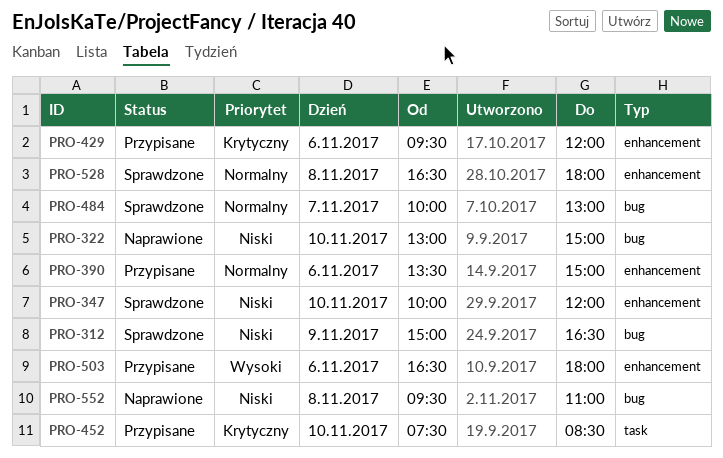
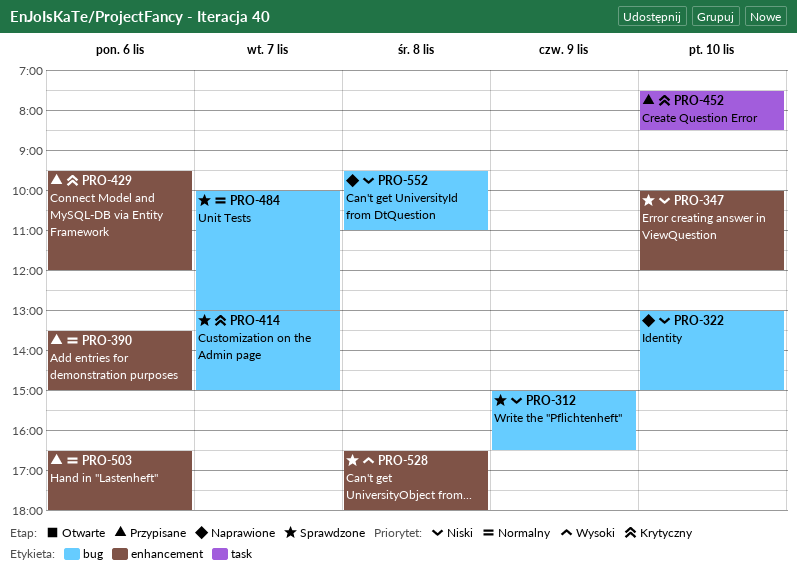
PRO-414: none -> present
PRO-503, priority: Wysoki -> Normalny
PRO-528, priority: Normalny -> Wysoki

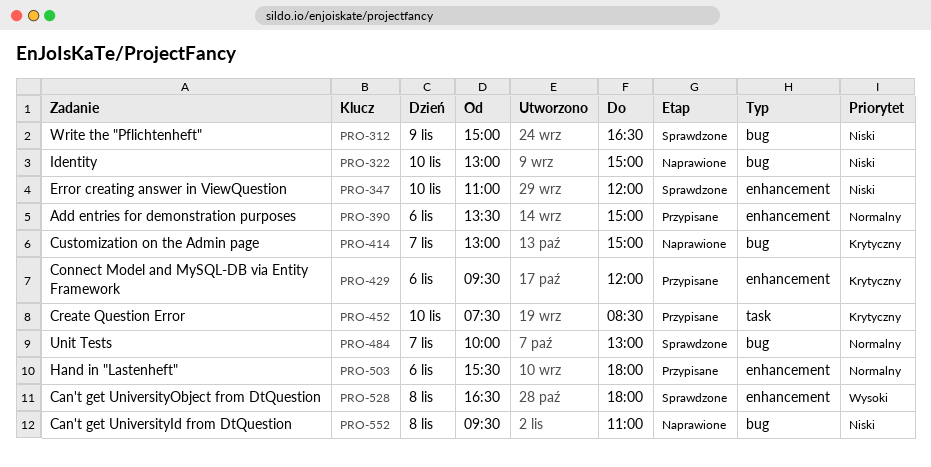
PRO-347, begins: 10:00 -> 11:00
PRO-414, status: Sprawdzone -> Naprawione
PRO-503, begins: 16:30 -> 15:30

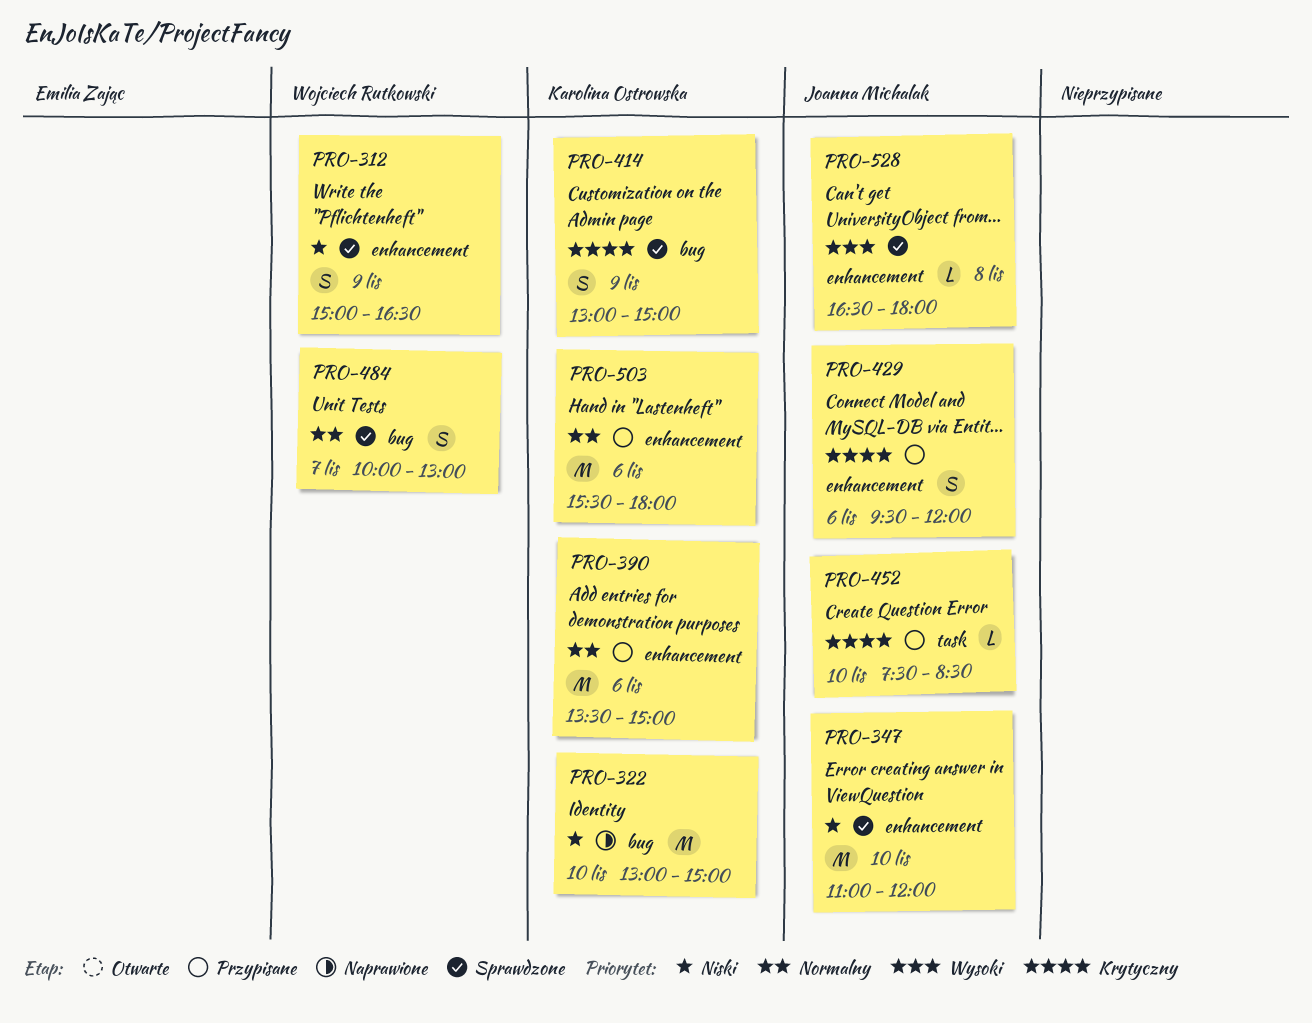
PRO-312, label: bug -> enhancement
PRO-414, status: Naprawione -> Sprawdzone
PRO-414, day: Nov 7 -> Nov 9
PRO-552: present -> none

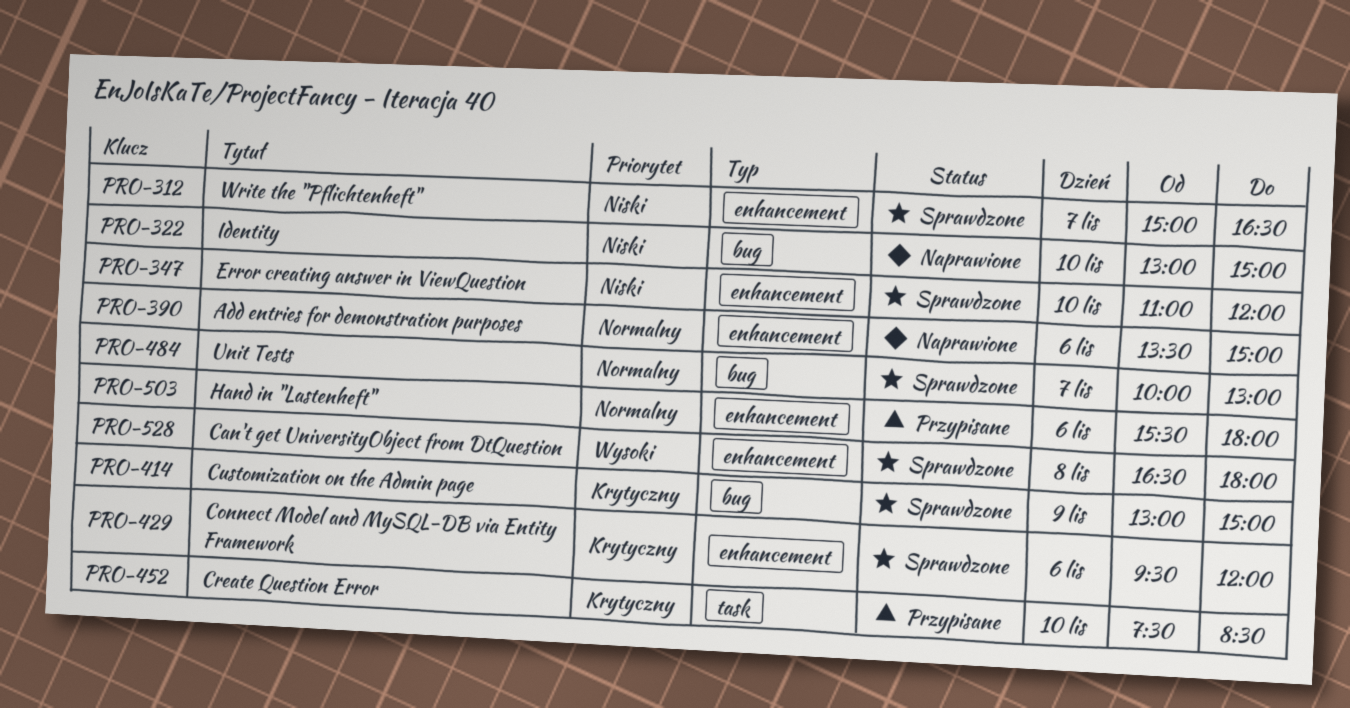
PRO-312, day: Nov 9 -> Nov 7
PRO-390, status: Przypisane -> Naprawione
PRO-429, status: Przypisane -> Sprawdzone

